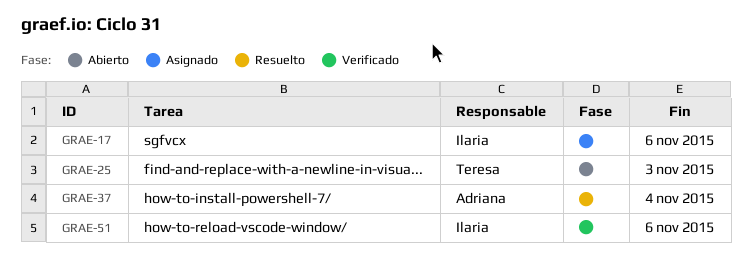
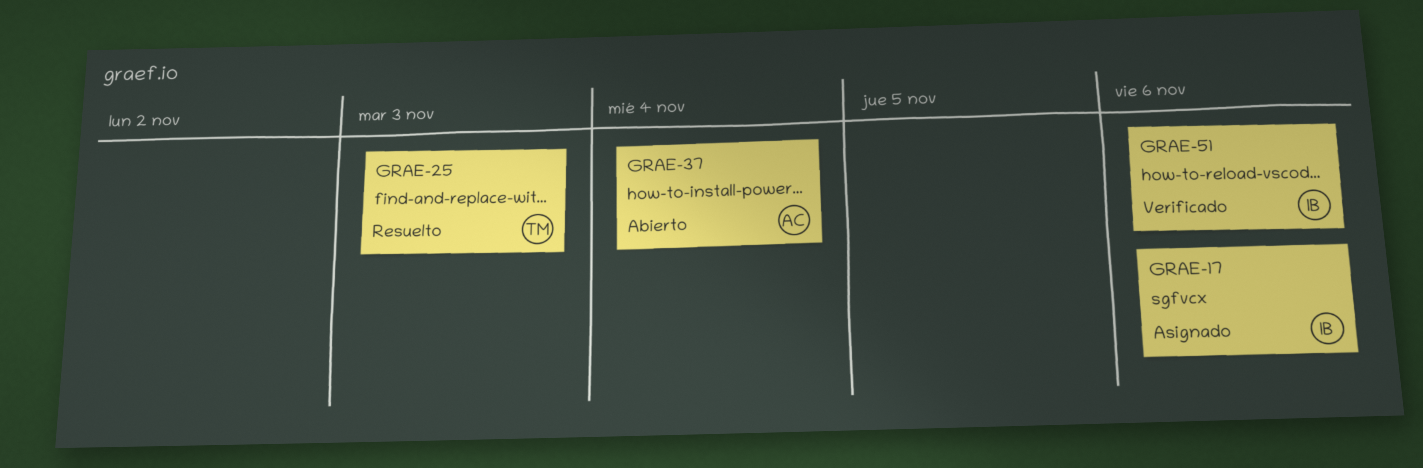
GRAE-25, status: Abierto -> Resuelto
GRAE-37, status: Resuelto -> Abierto

